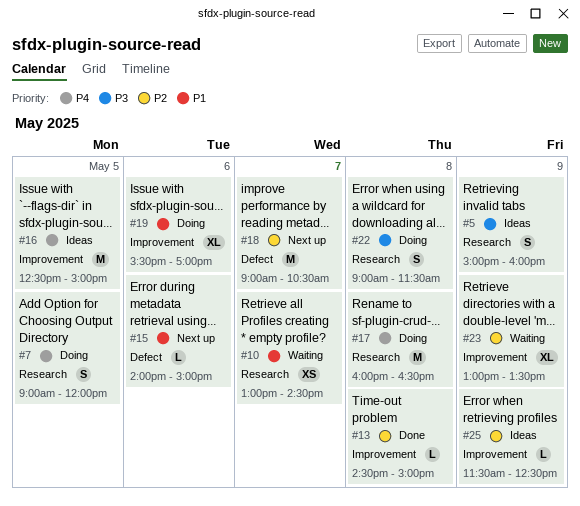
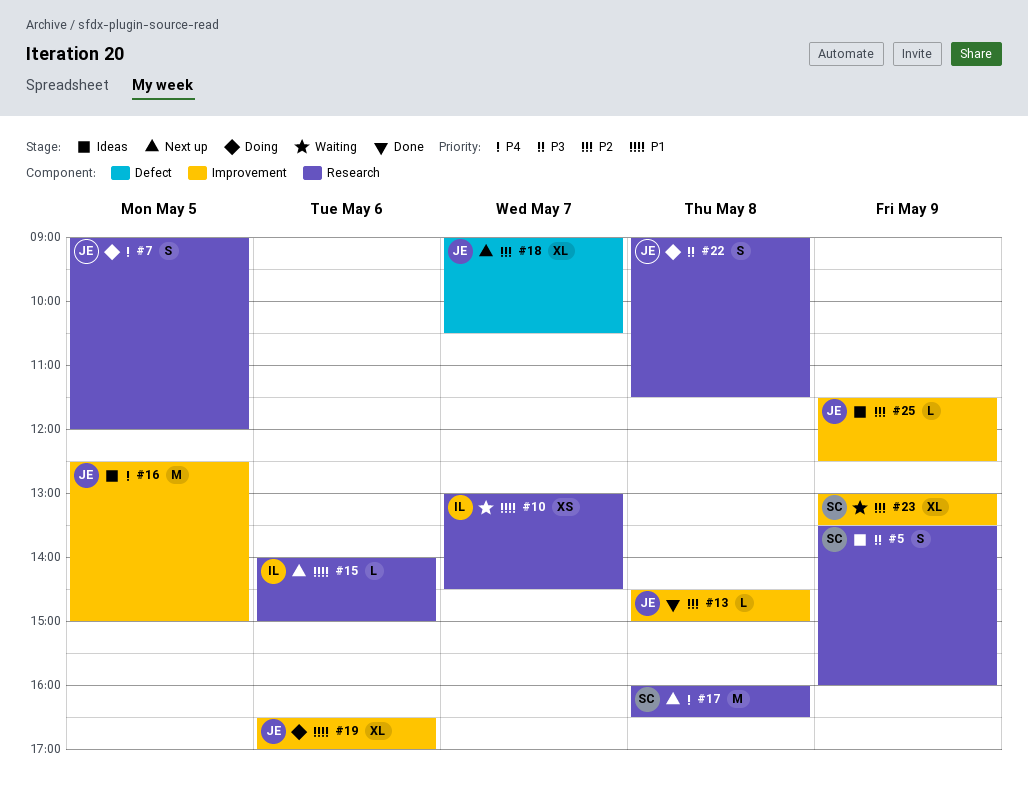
#5, begins: 15:00 -> 13:30
#15, label: Defect -> Research
#17, status: Doing -> Next up
#18, estimate: M -> XL
#19, begins: 15:30 -> 16:30

